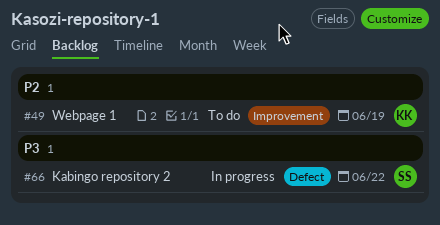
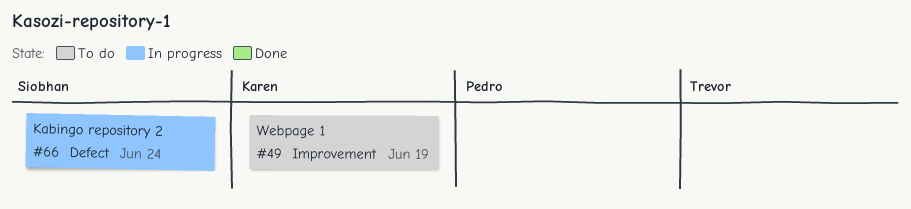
#66, due: Jun 22 -> Jun 24

